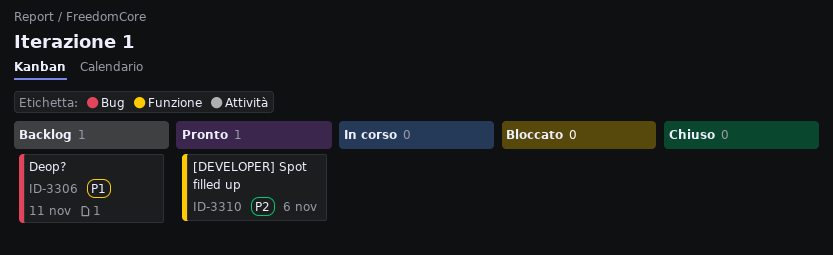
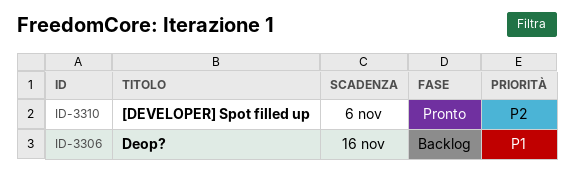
ID-3306, due: Nov 11 -> Nov 16

